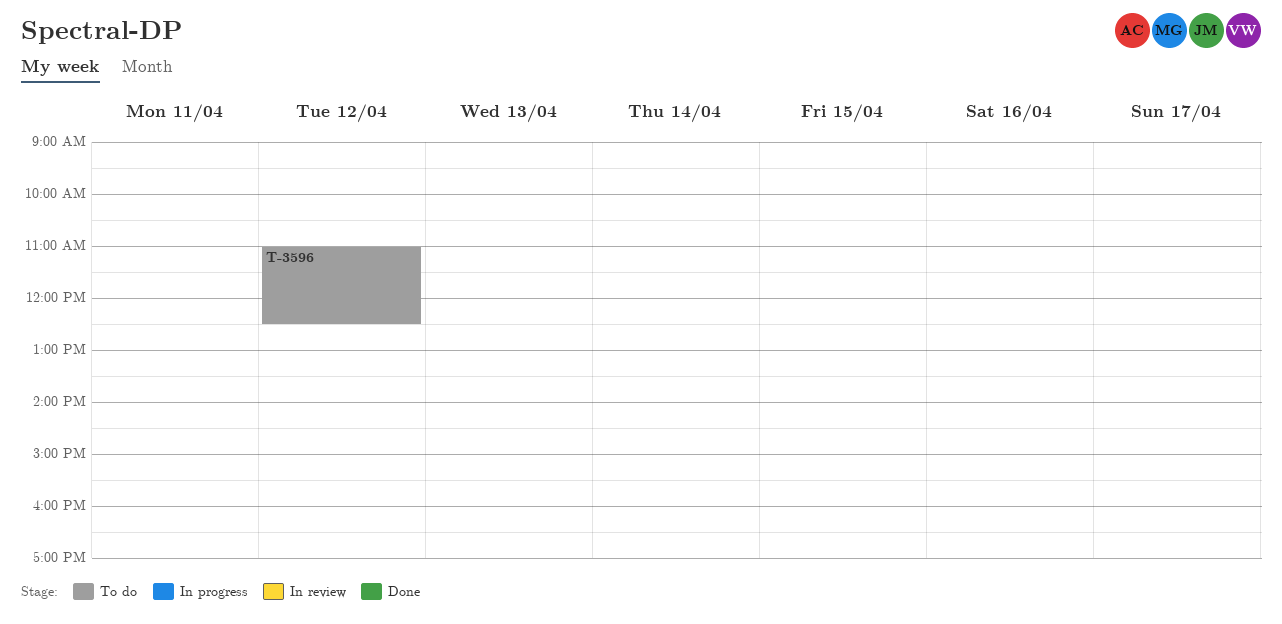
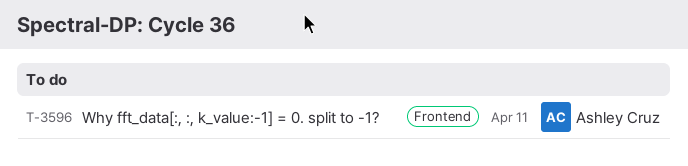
T-3596, day: Apr 12 -> Apr 11

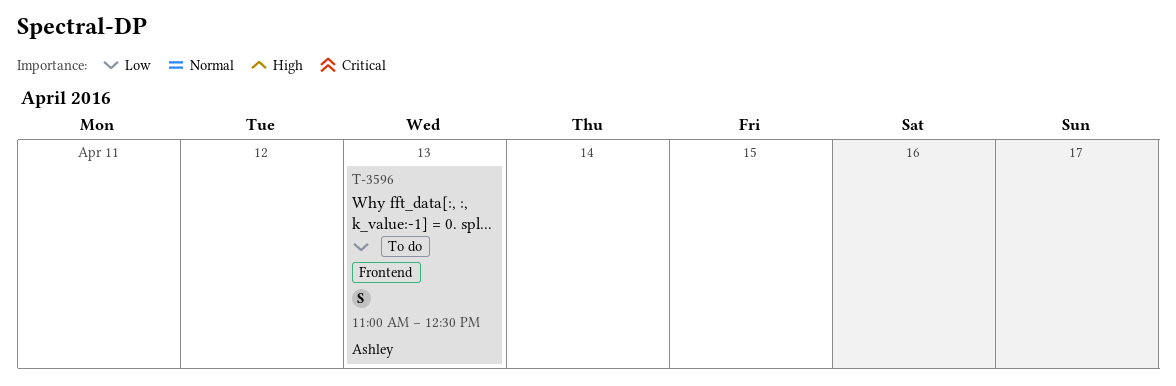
T-3596, day: Apr 11 -> Apr 13

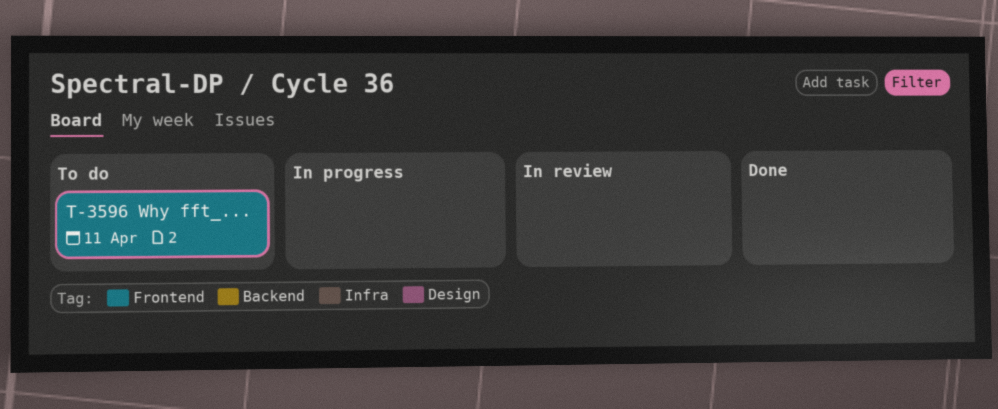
T-3596, day: Apr 13 -> Apr 11

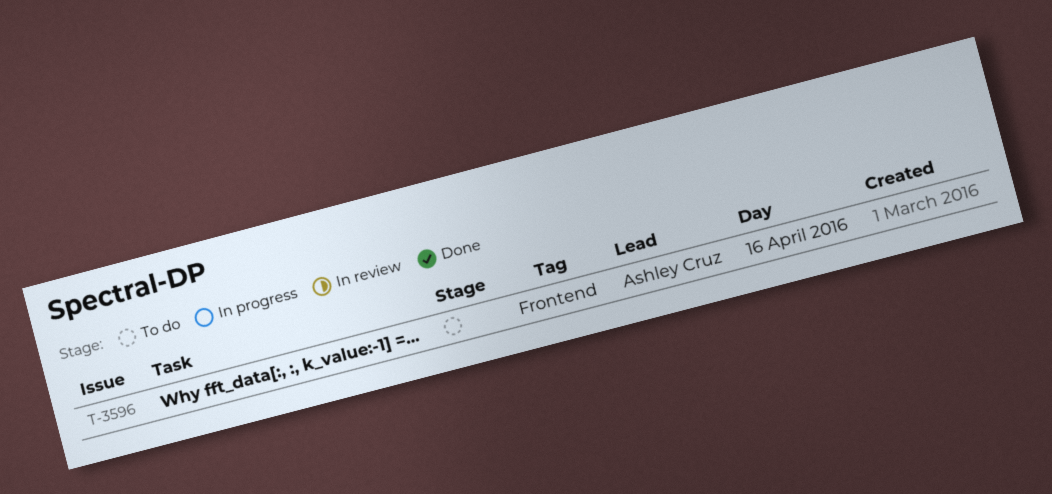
T-3596, day: Apr 11 -> Apr 16

